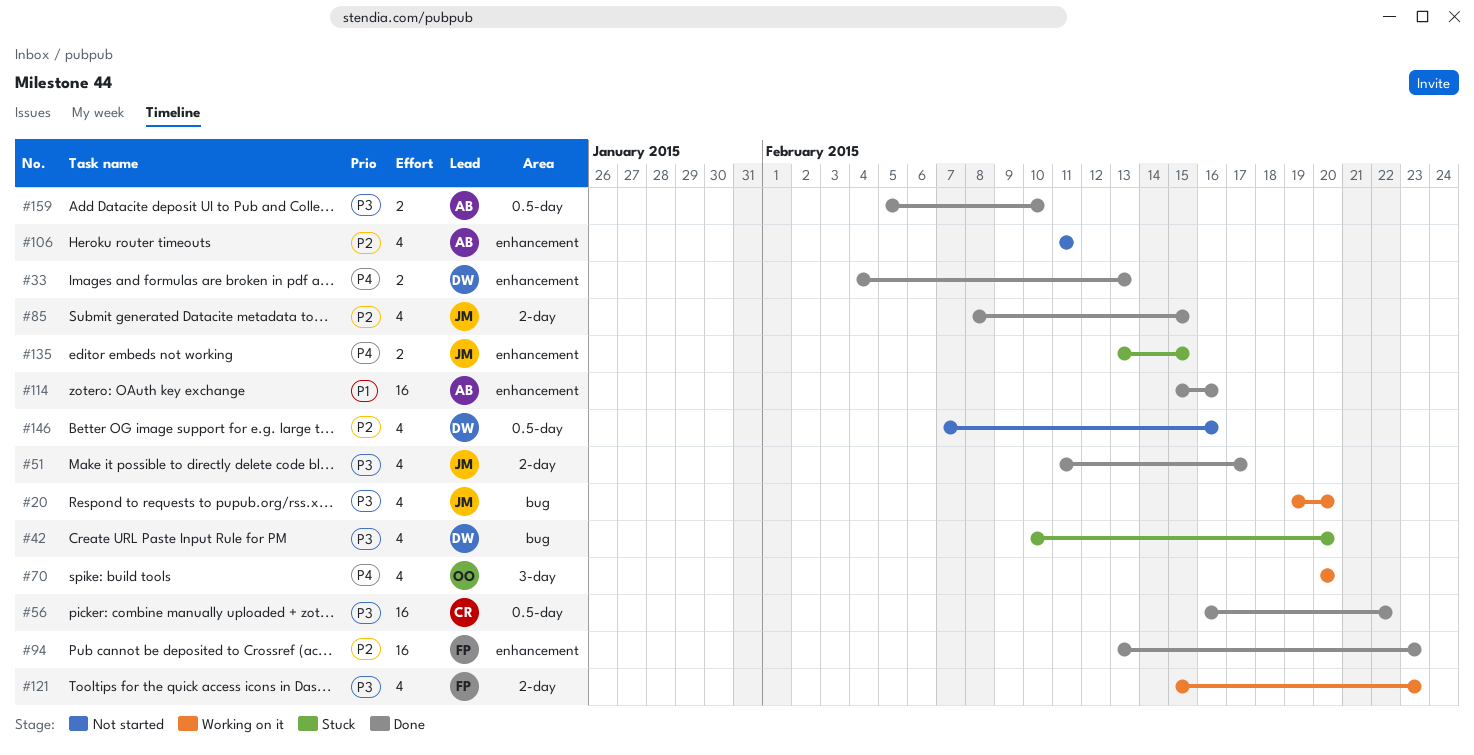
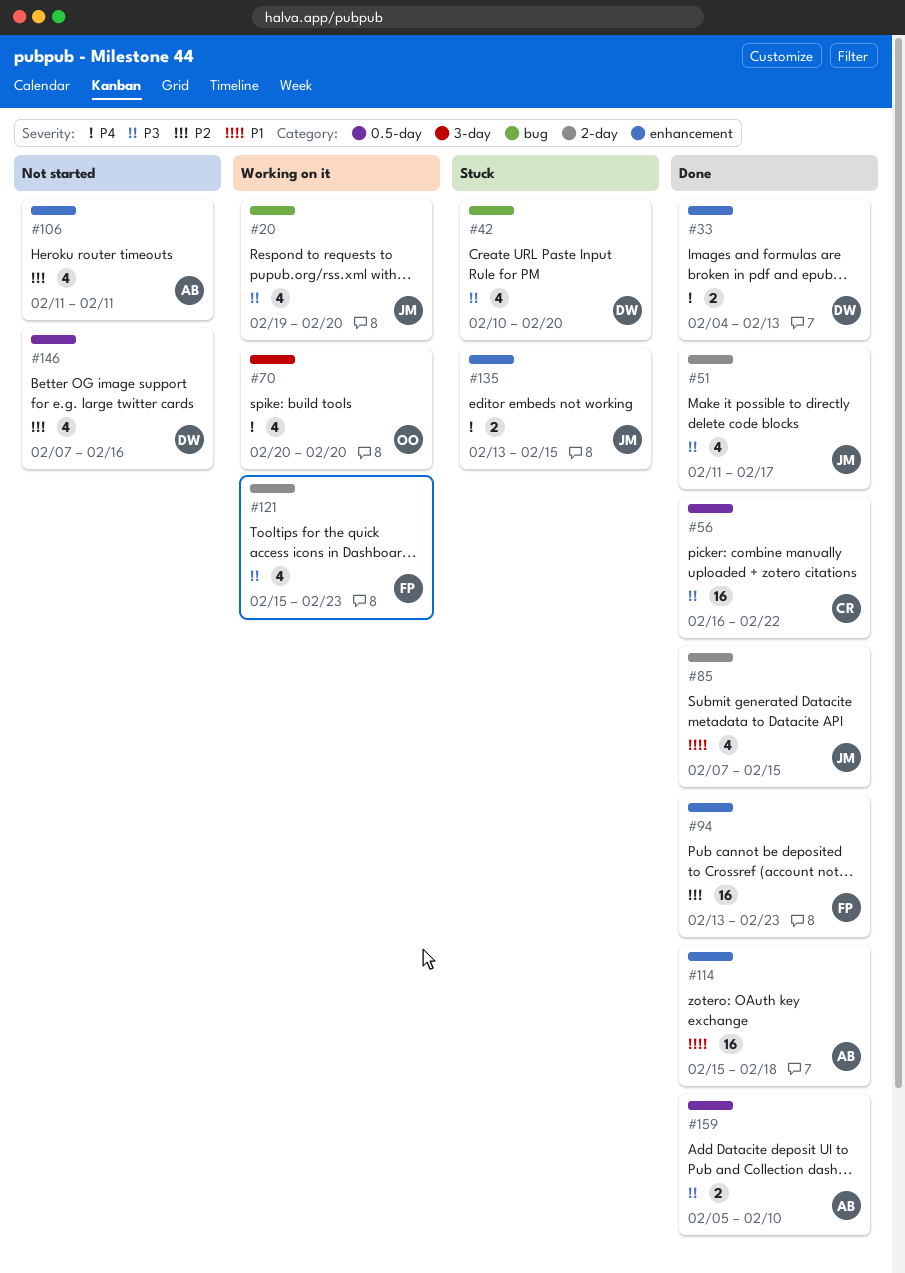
#85, priority: P2 -> P1
#85, start: Feb 8 -> Feb 7
#114, due: Feb 16 -> Feb 18

